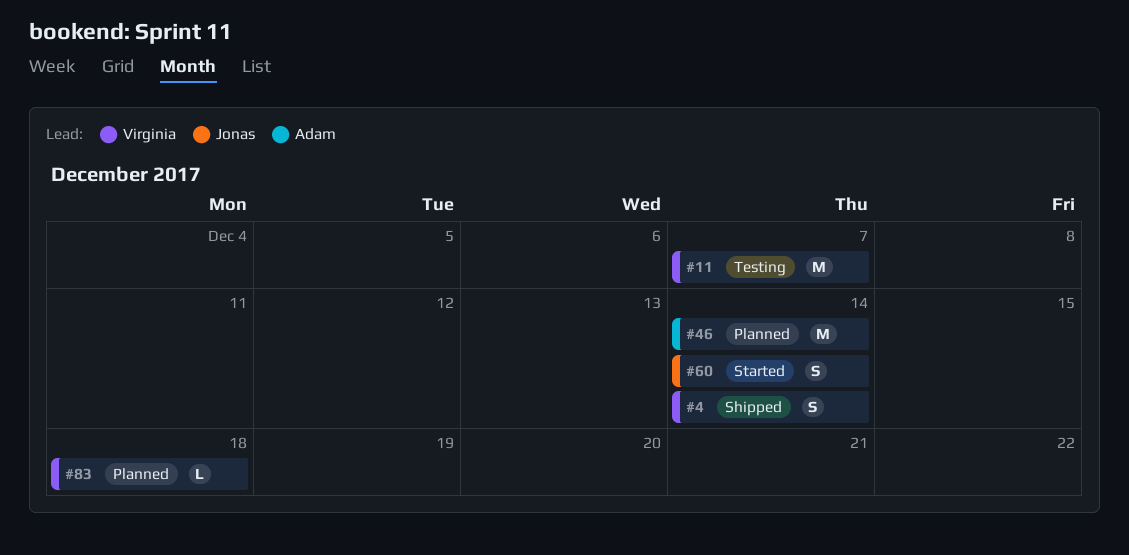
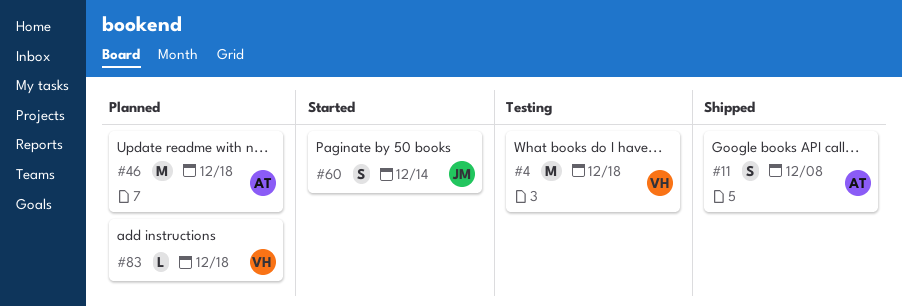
#4, status: Shipped -> Testing
#4, estimate: S -> M
#4, due: Dec 14 -> Dec 18
#11, status: Testing -> Shipped
#11, owner: Virginia -> Adam
#11, estimate: M -> S
#11, due: Dec 7 -> Dec 8
#46, due: Dec 14 -> Dec 18

